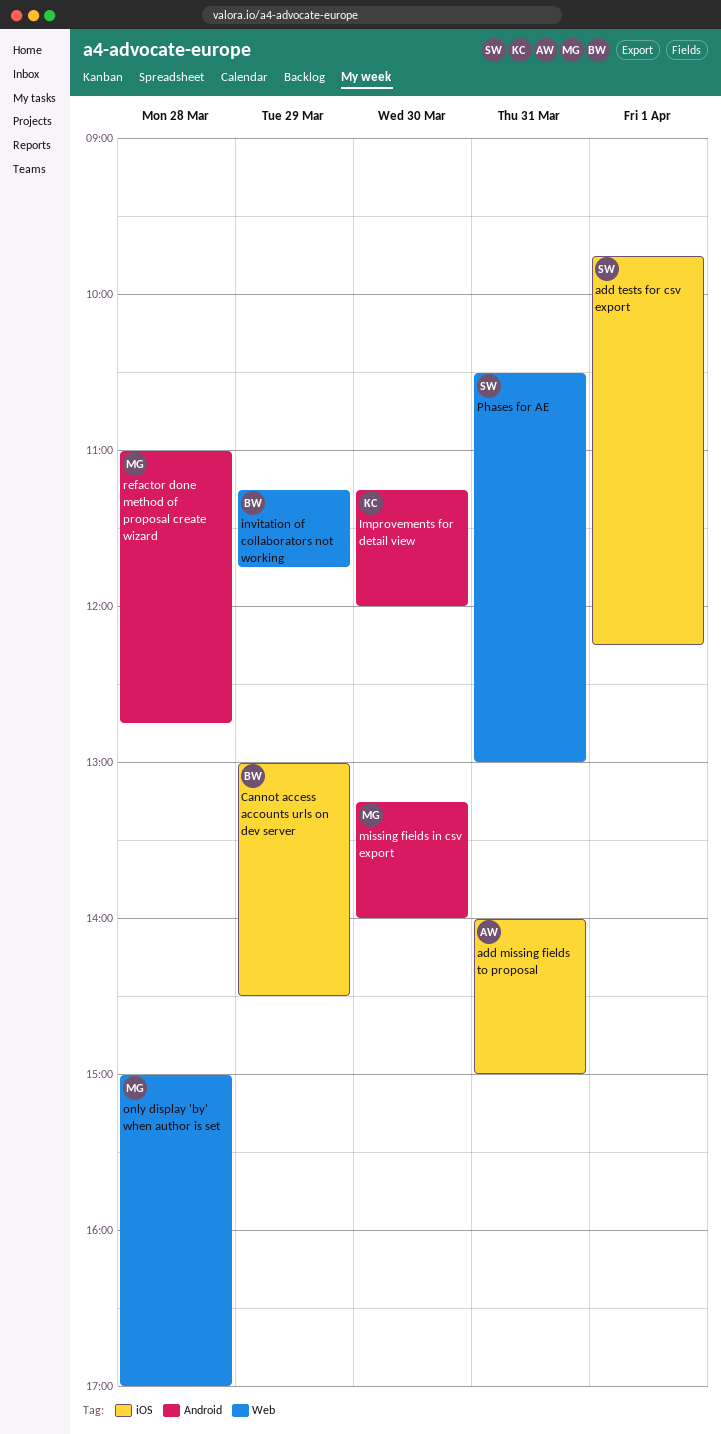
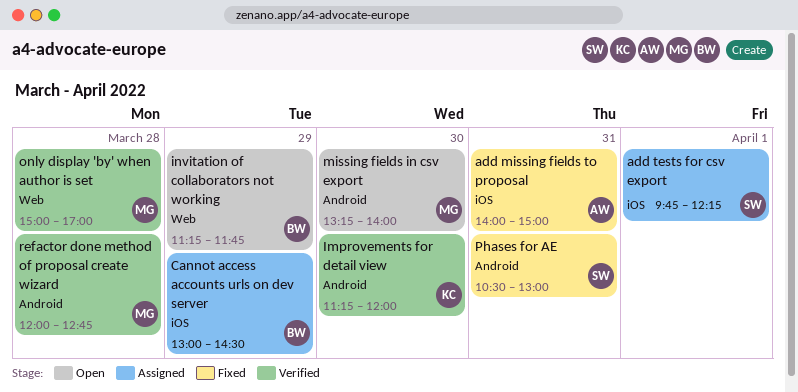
Phases for AE, label: Web -> Android
refactor done method of proposal create wizard, begins: 11:00 -> 12:00

